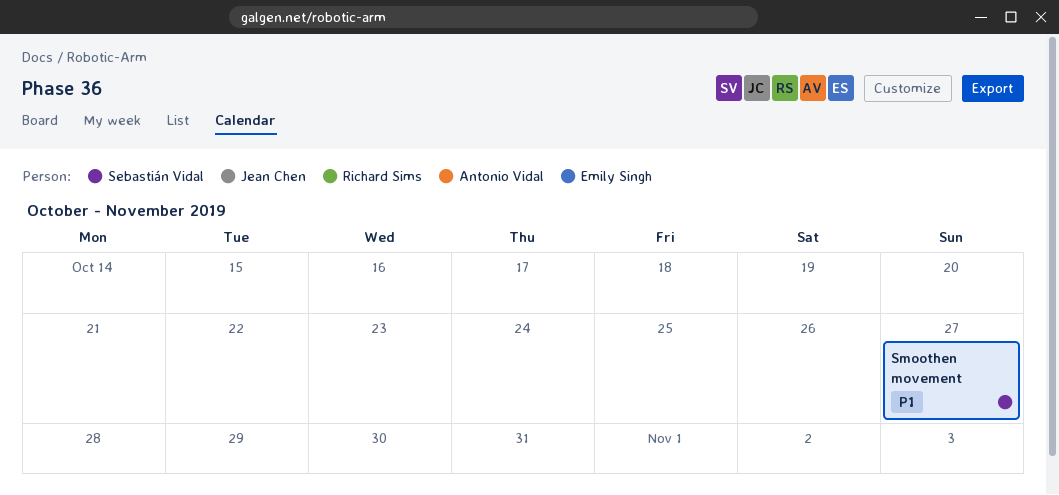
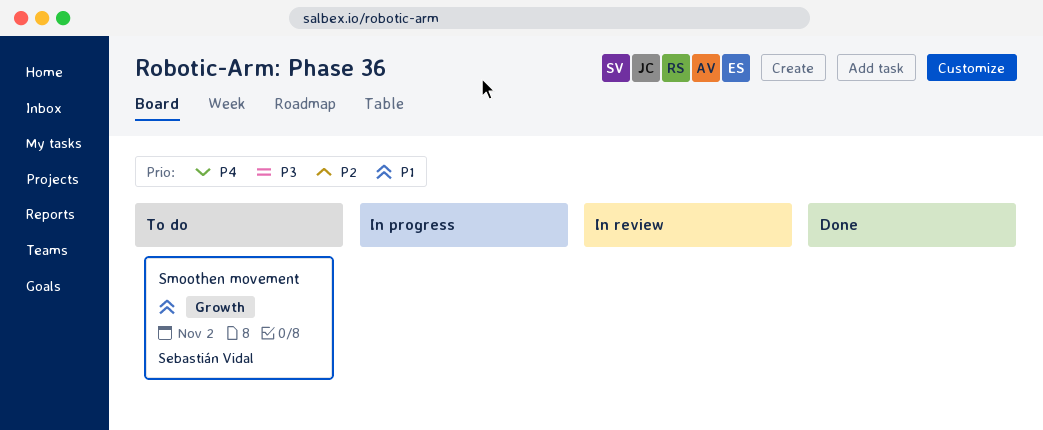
Smoothen movement, due: Oct 27 -> Nov 2

